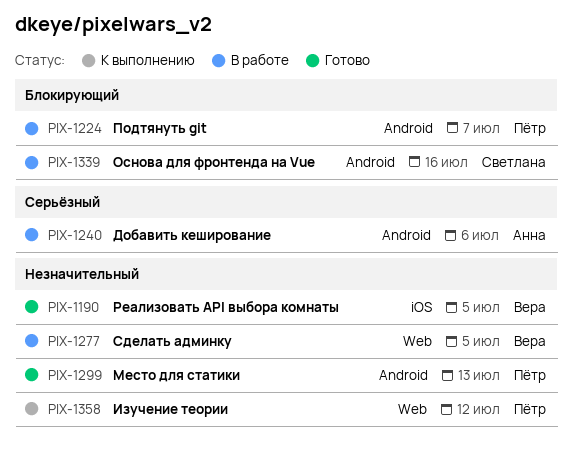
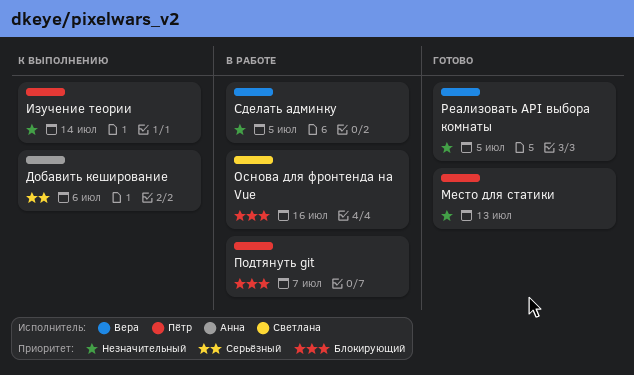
Добавить кеширование, status: В работе -> К выполнению
Изучение теории, due: Jul 12 -> Jul 14

